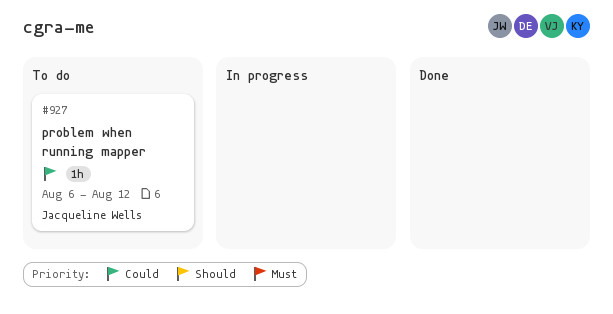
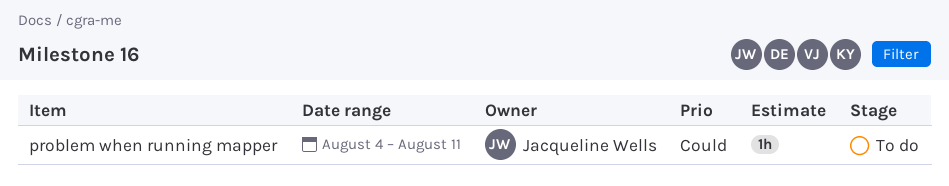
problem when running mapper, start: Aug 6 -> Aug 4
problem when running mapper, due: Aug 12 -> Aug 11

